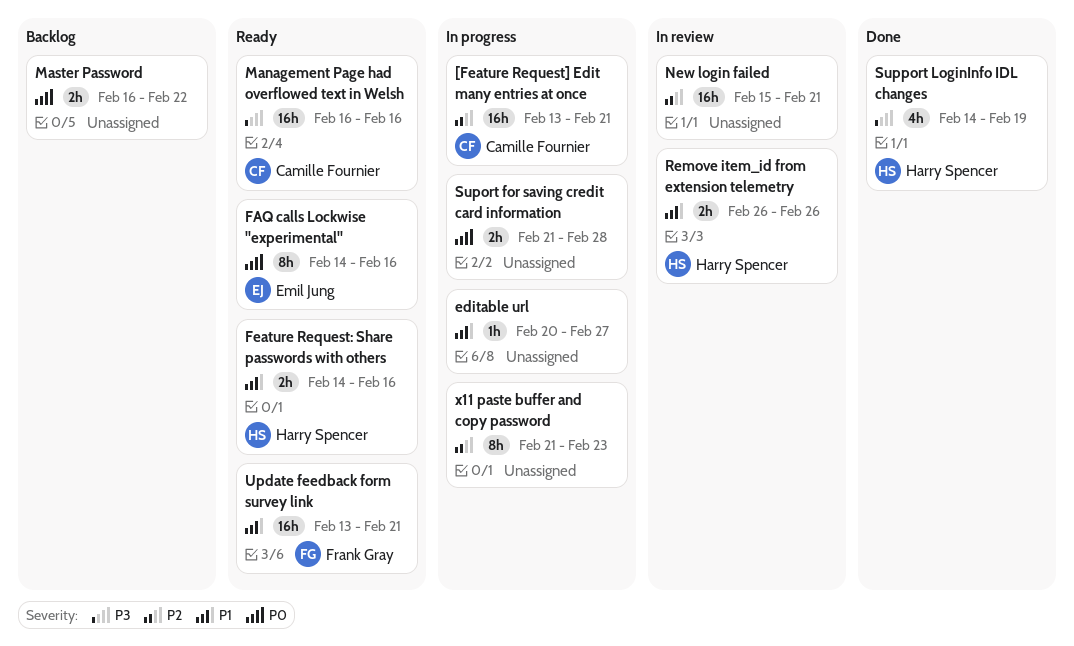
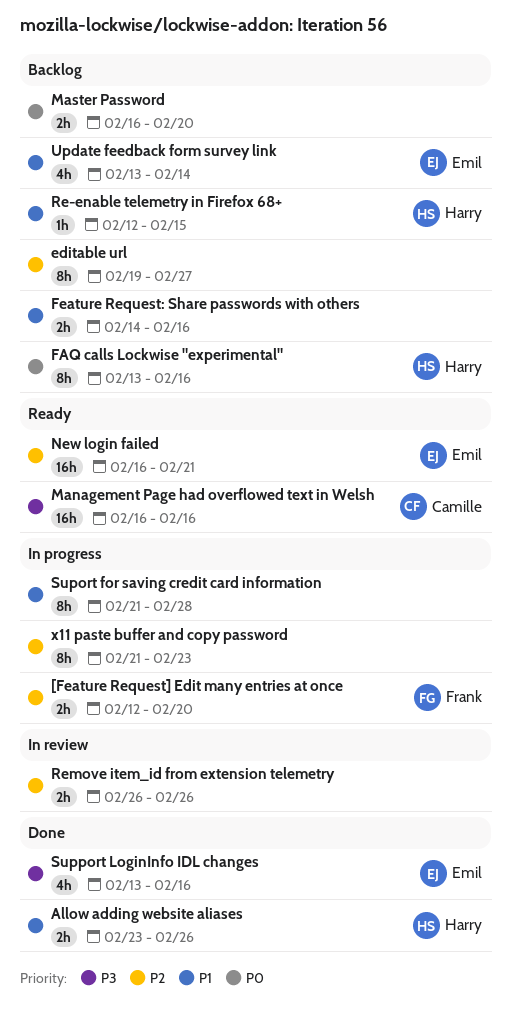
[Feature Request] Edit many entries at once, owner: Camille Fournier -> Frank Gray
[Feature Request] Edit many entries at once, estimate: 16h -> 2h
[Feature Request] Edit many entries at once, start: Feb 13 -> Feb 12
[Feature Request] Edit many entries at once, due: Feb 21 -> Feb 20
Allow adding website aliases: none -> present
editable url, status: In progress -> Backlog
editable url, priority: P1 -> P2
editable url, estimate: 1h -> 8h
editable url, start: Feb 20 -> Feb 19
FAQ calls Lockwise "experimental", status: Ready -> Backlog
FAQ calls Lockwise "experimental", owner: Emil Jung -> Harry Spencer
FAQ calls Lockwise "experimental", start: Feb 14 -> Feb 13
Feature Request: Share passwords with others, status: Ready -> Backlog
Feature Request: Share passwords with others, owner: Harry Spencer -> none
Master Password, due: Feb 22 -> Feb 20
New login failed, status: In review -> Ready
New login failed, owner: none -> Emil Jung
New login failed, start: Feb 15 -> Feb 16
Re-enable telemetry in Firefox 68+: none -> present
Remove item_id from extension telemetry, owner: Harry Spencer -> none
Remove item_id from extension telemetry, priority: P1 -> P2
Suport for saving credit card information, priority: P0 -> P1
Suport for saving credit card information, estimate: 2h -> 8h
Support LoginInfo IDL changes, owner: Harry Spencer -> Emil Jung
Support LoginInfo IDL changes, start: Feb 14 -> Feb 13
Support LoginInfo IDL changes, due: Feb 19 -> Feb 16
Update feedback form survey link, status: Ready -> Backlog
Update feedback form survey link, owner: Frank Gray -> Emil Jung
Update feedback form survey link, estimate: 16h -> 4h
Update feedback form survey link, due: Feb 21 -> Feb 14

